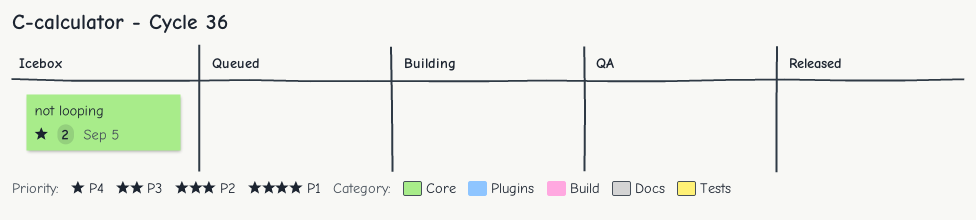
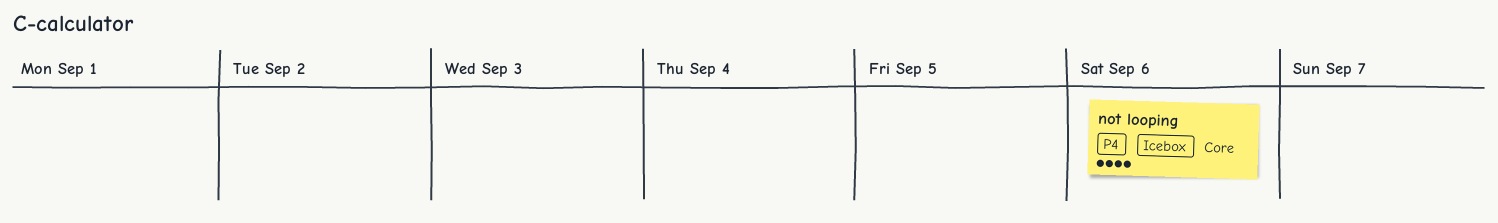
not looping, estimate: 2 -> 4
not looping, due: Sep 5 -> Sep 6

